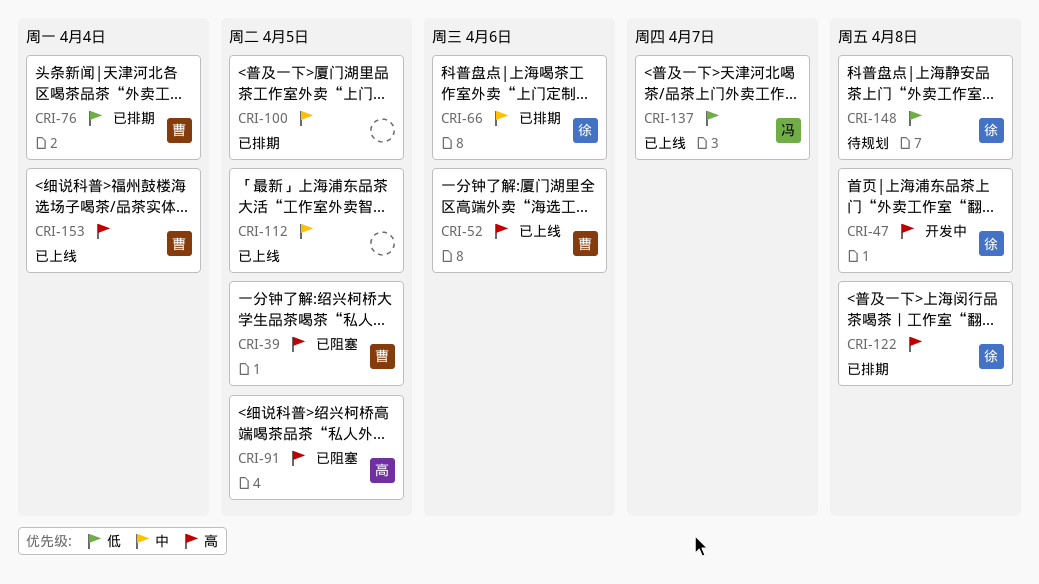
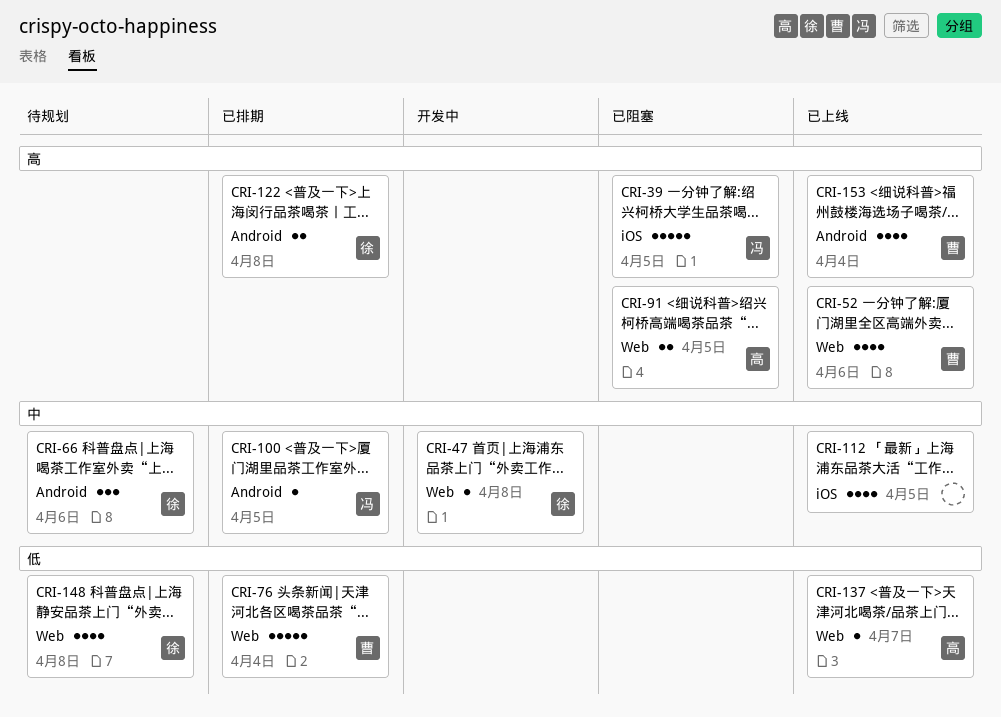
CRI-39, owner: 曹 -> 冯
CRI-47, priority: 高 -> 中
CRI-66, status: 已排期 -> 待规划
CRI-100, owner: none -> 冯
CRI-137, owner: 冯 -> 高

